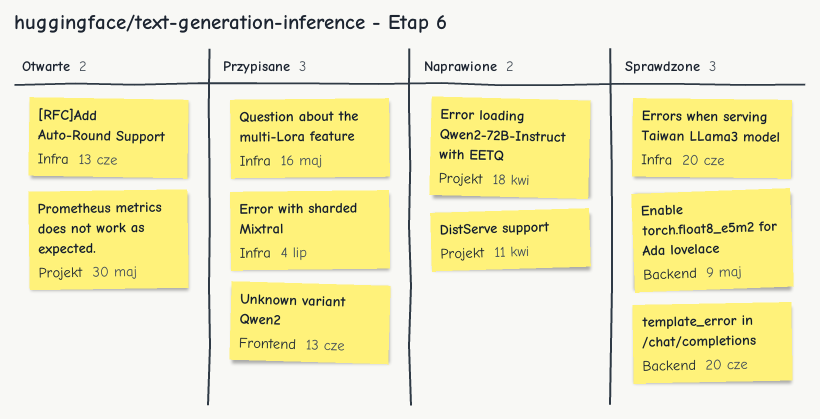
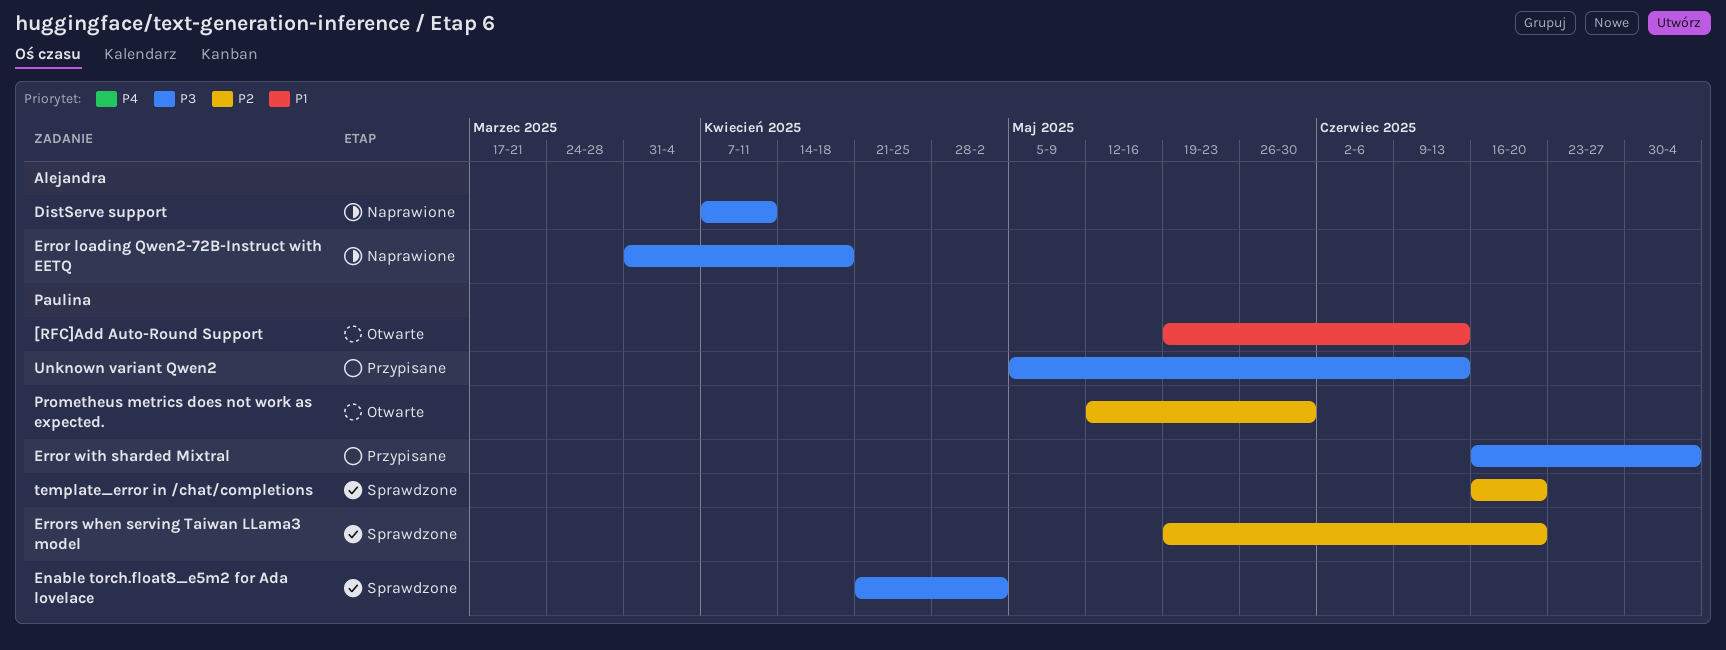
Enable torch.float8_e5m2 for Ada lovelace, due: May 9 -> May 2
Question about the multi-Lora feature: present -> none

